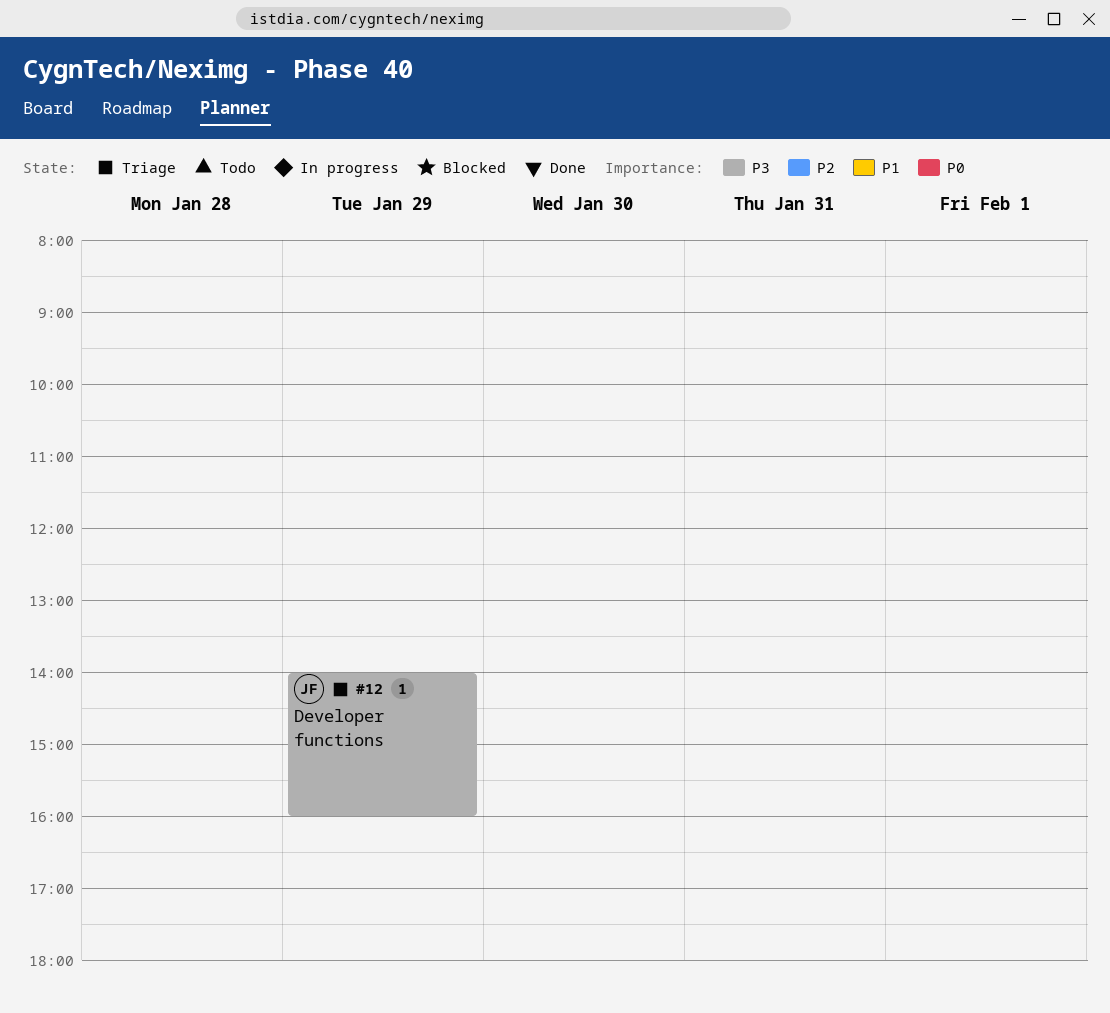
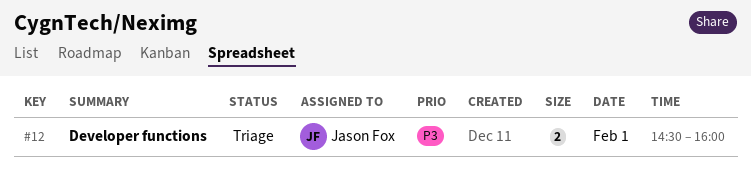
#12, estimate: 1 -> 2
#12, day: Jan 29 -> Feb 1
#12, begins: 14:00 -> 14:30

